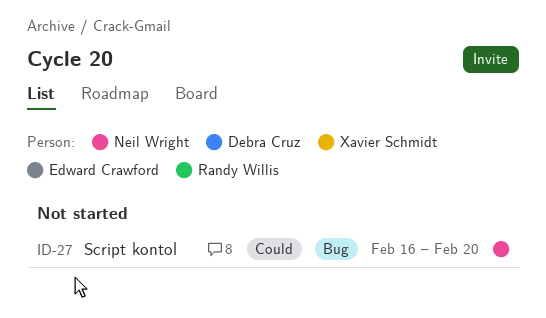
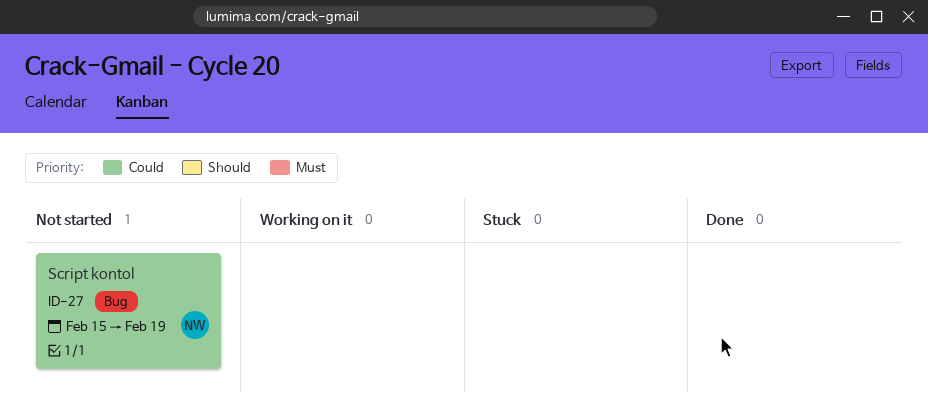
ID-27, start: Feb 16 -> Feb 15
ID-27, due: Feb 20 -> Feb 19

